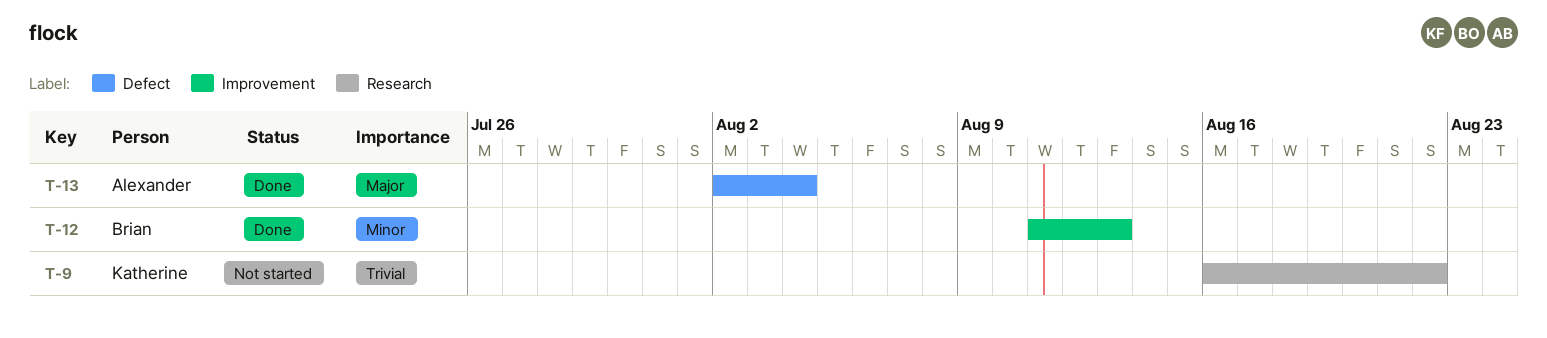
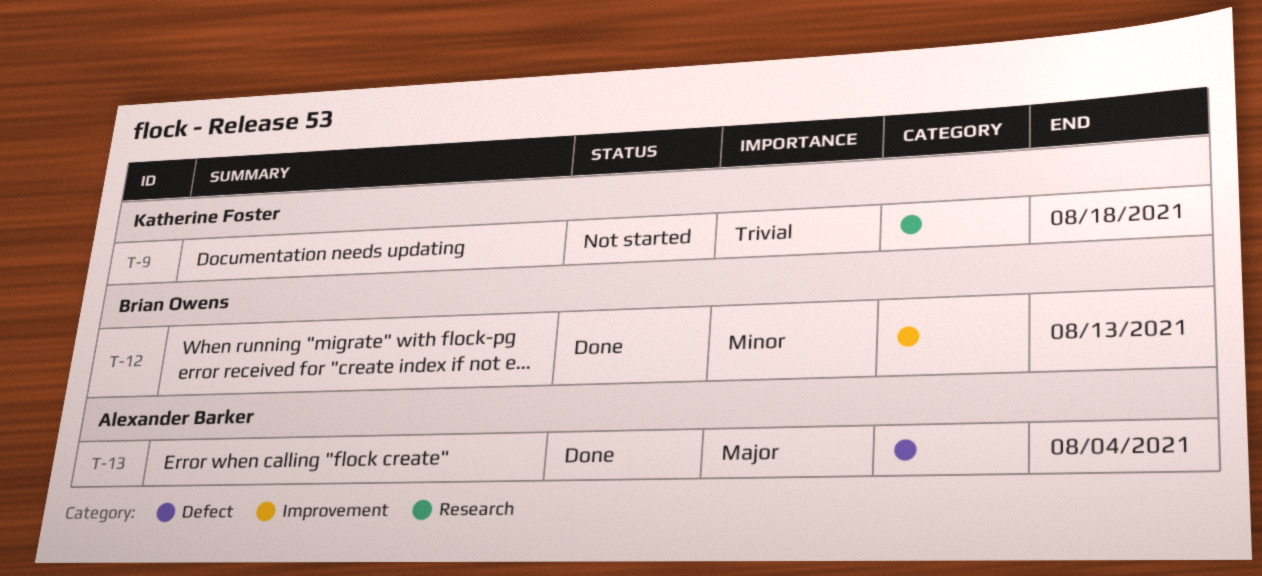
T-9, due: Aug 22 -> Aug 18

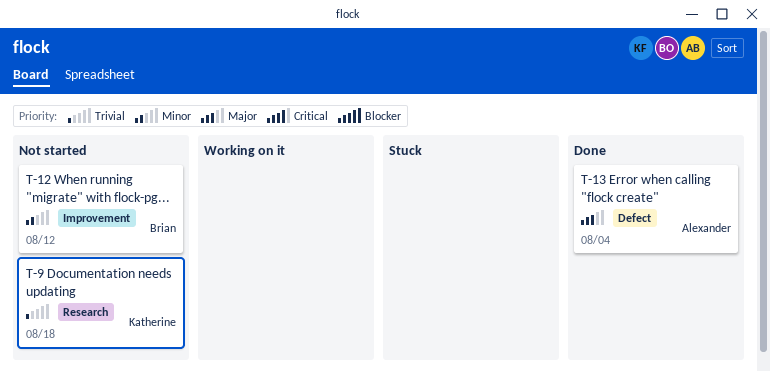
T-12, status: Done -> Not started
T-12, due: Aug 13 -> Aug 12

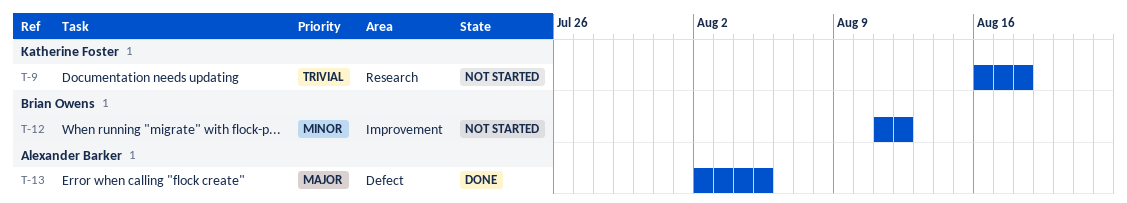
T-13, due: Aug 4 -> Aug 5

